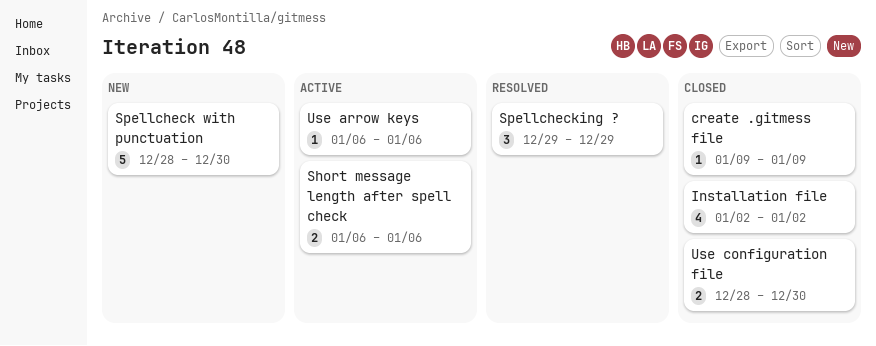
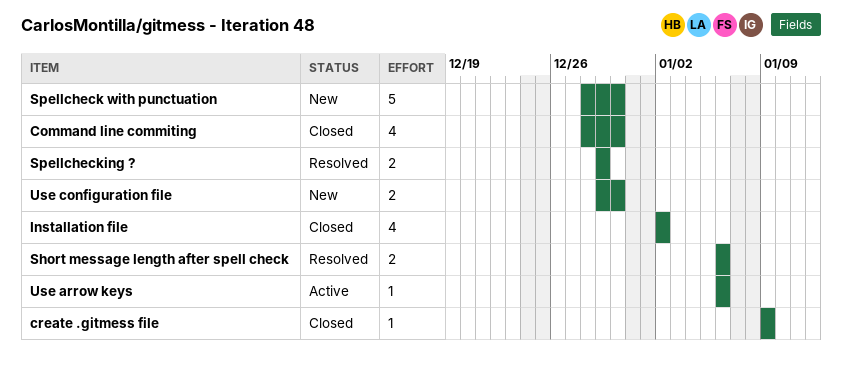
Command line commiting: none -> present
Short message length after spell check, status: Active -> Resolved
Spellchecking ?, estimate: 3 -> 2
Use configuration file, status: Closed -> New
Use configuration file, start: Dec 28 -> Dec 29

